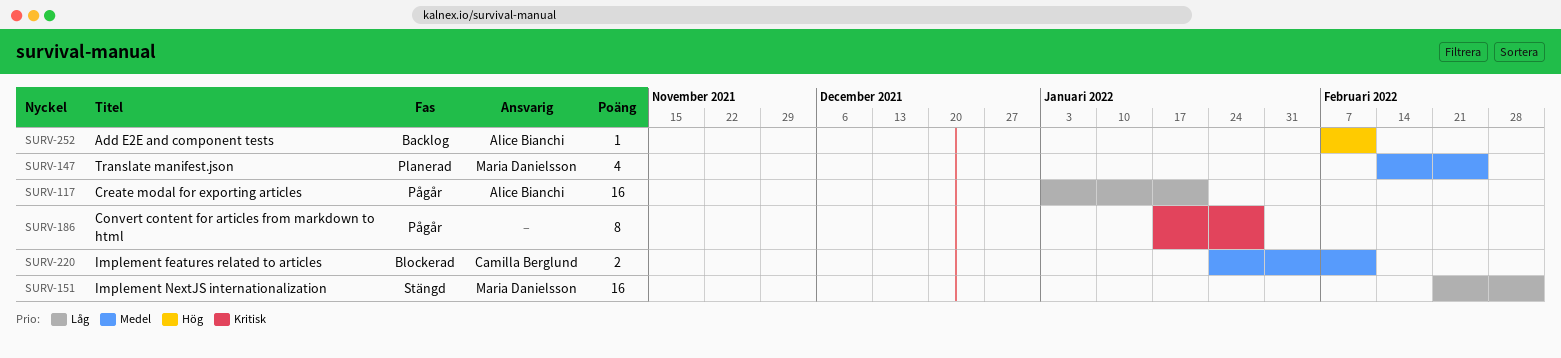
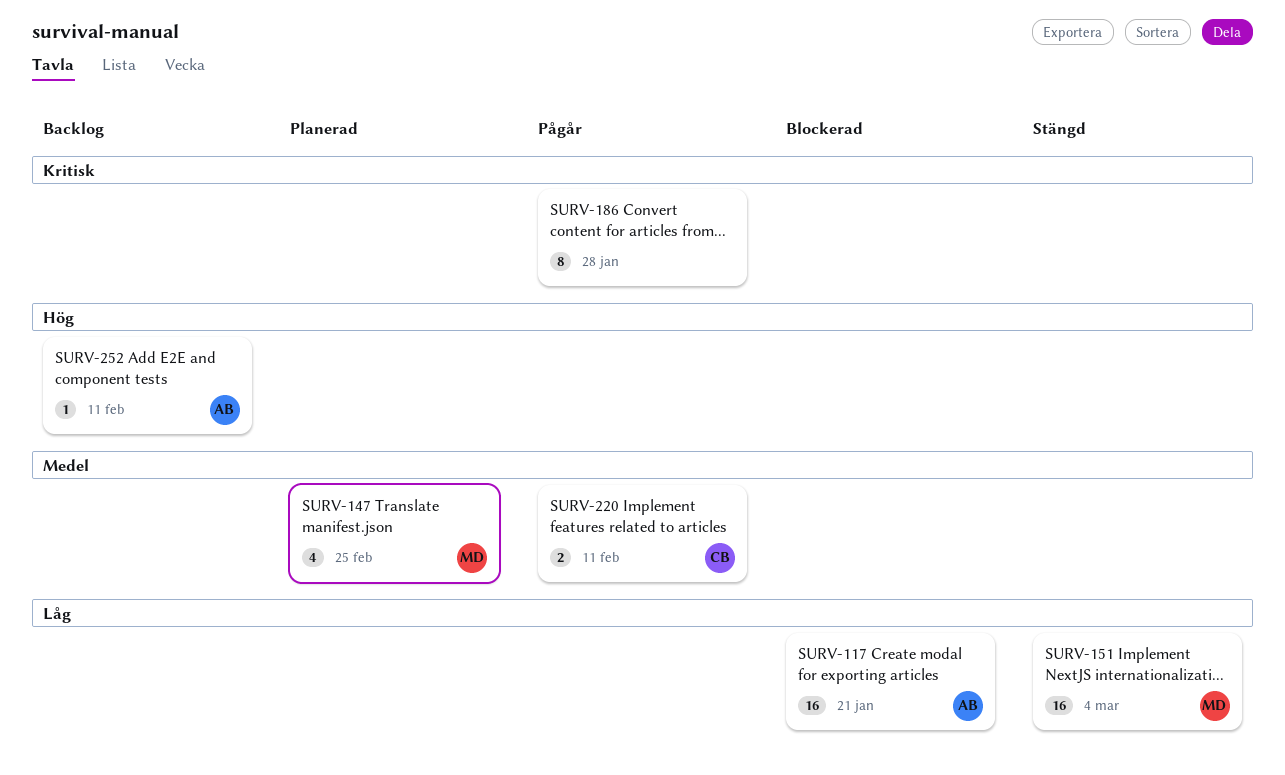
SURV-117, status: Pågår -> Blockerad
SURV-220, status: Blockerad -> Pågår

